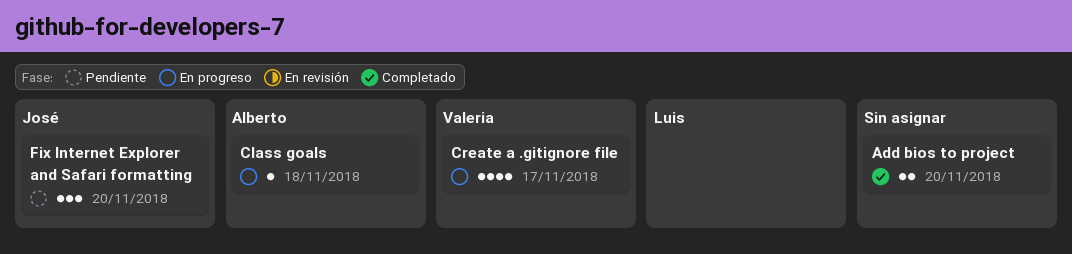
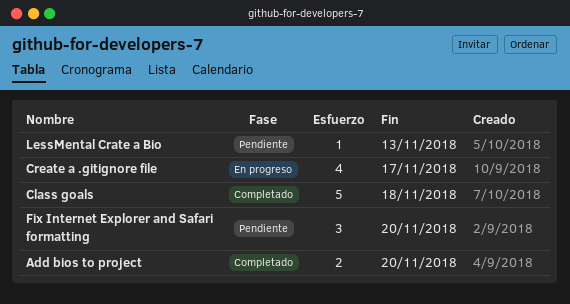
Class goals, status: En progreso -> Completado
Class goals, estimate: 1 -> 5
LessMental Crate a Bio: none -> present

